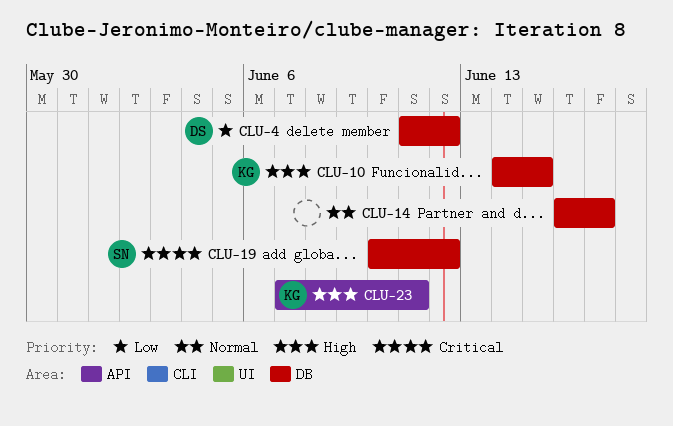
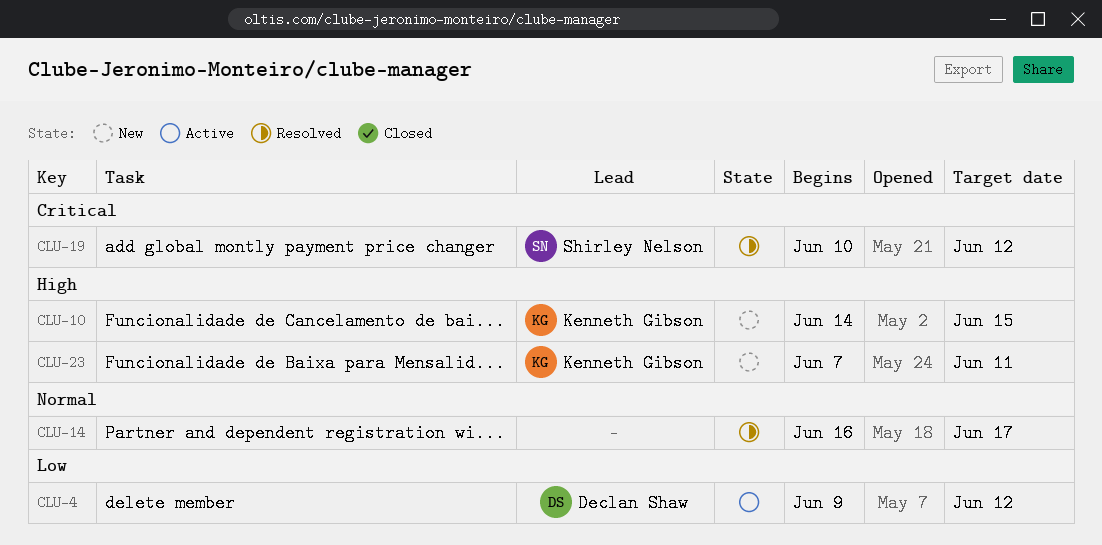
CLU-4, start: Jun 11 -> Jun 9

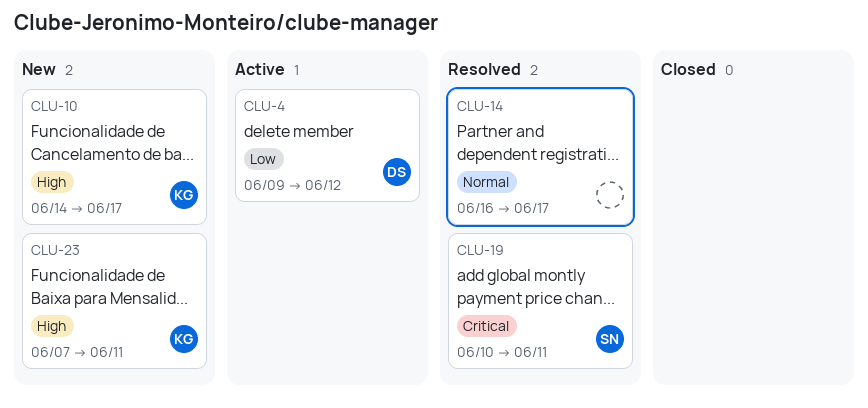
CLU-10, due: Jun 15 -> Jun 17
CLU-19, due: Jun 12 -> Jun 11

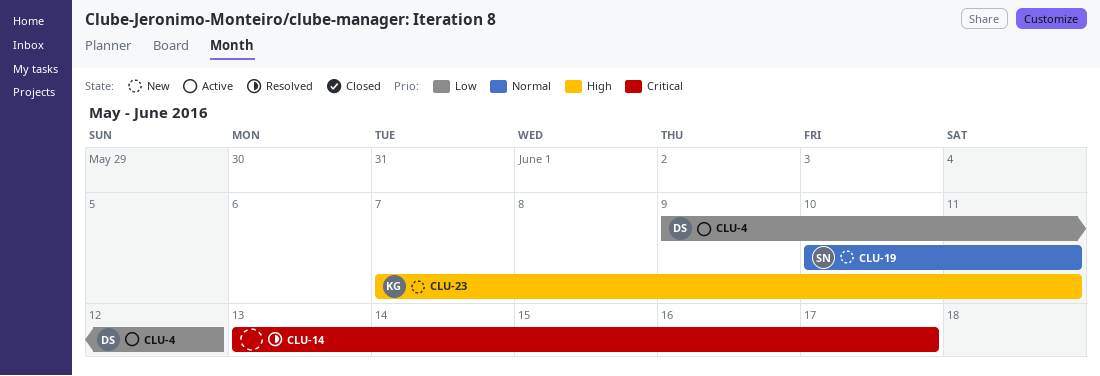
CLU-10: present -> none
CLU-14, priority: Normal -> Critical
CLU-14, start: Jun 16 -> Jun 13
CLU-19, status: Resolved -> New
CLU-19, priority: Critical -> Normal

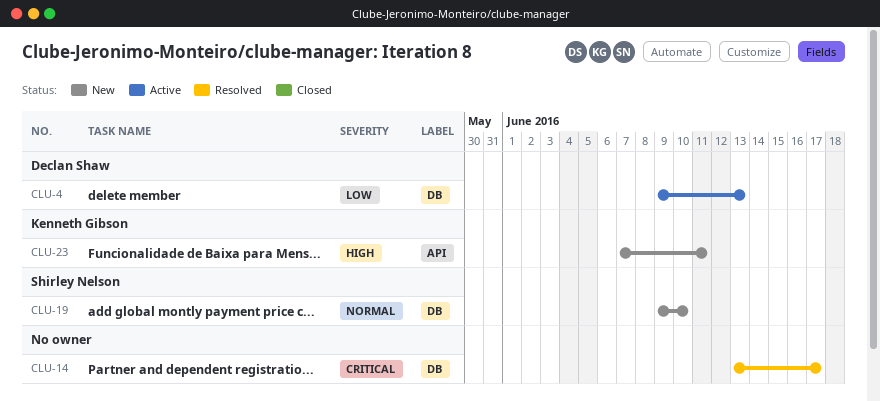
CLU-4, due: Jun 12 -> Jun 13
CLU-19, start: Jun 10 -> Jun 9
CLU-19, due: Jun 11 -> Jun 10

